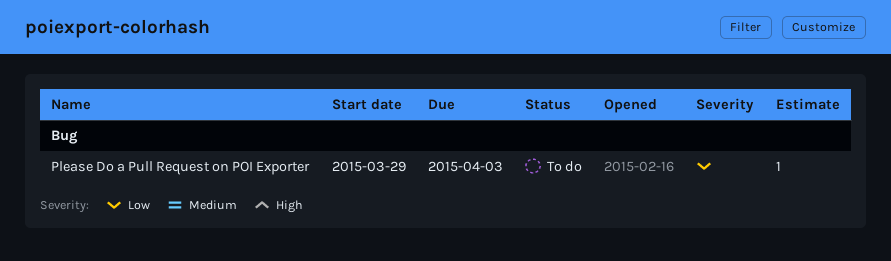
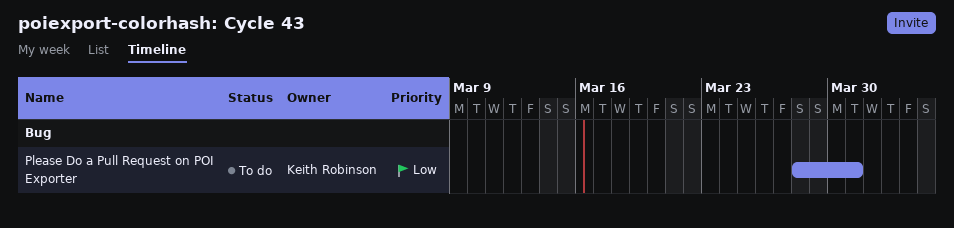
Please Do a Pull Request on POI Exporter, start: Mar 29 -> Mar 28
Please Do a Pull Request on POI Exporter, due: Apr 3 -> Mar 31

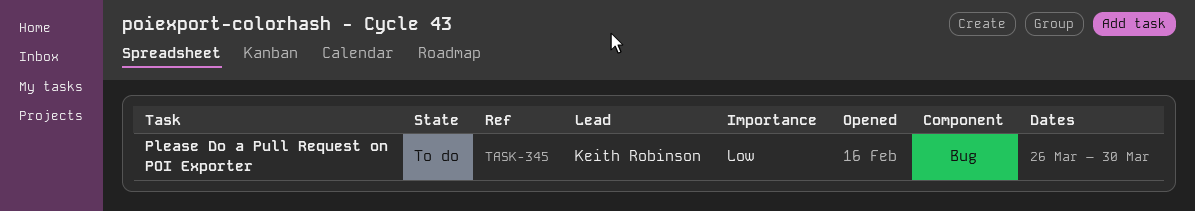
Please Do a Pull Request on POI Exporter, start: Mar 28 -> Mar 26
Please Do a Pull Request on POI Exporter, due: Mar 31 -> Mar 30

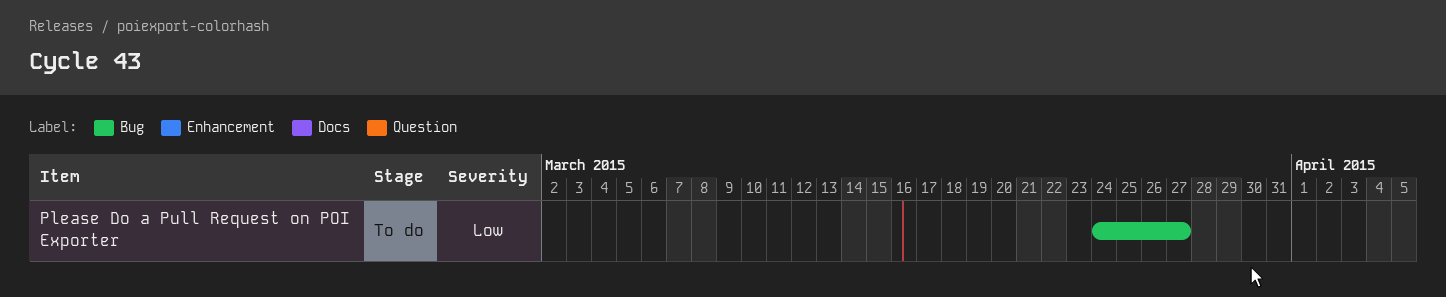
Please Do a Pull Request on POI Exporter, start: Mar 26 -> Mar 24
Please Do a Pull Request on POI Exporter, due: Mar 30 -> Mar 27

